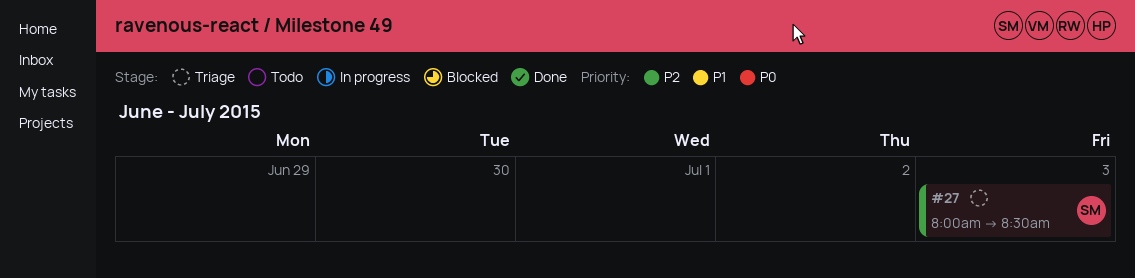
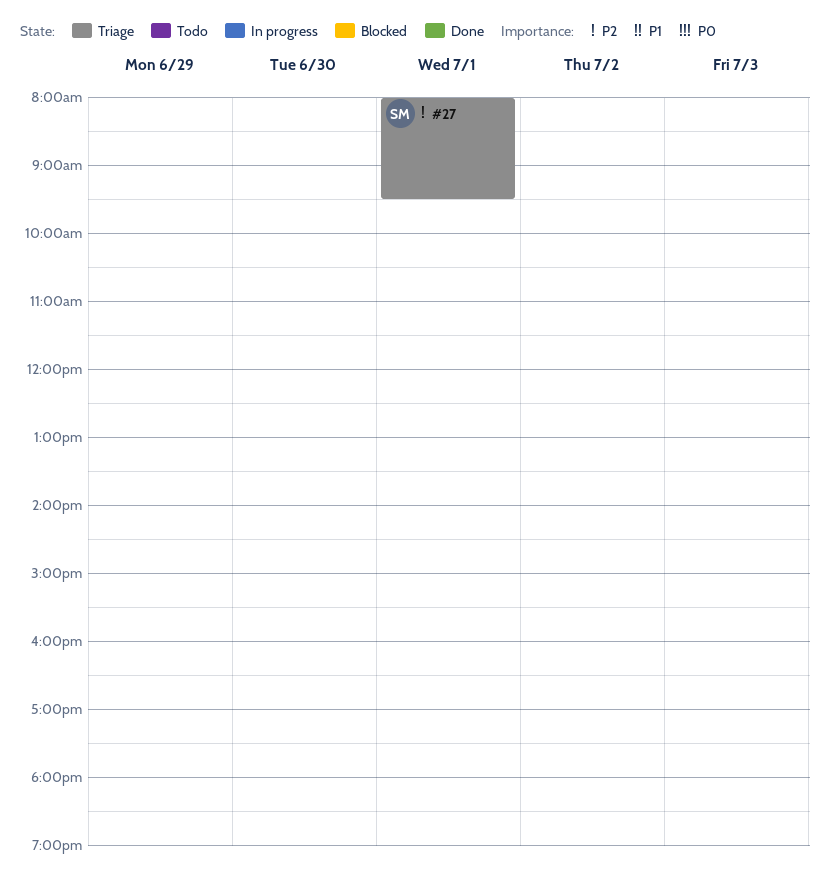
#27, day: Jul 3 -> Jul 1
#27, ends: 08:30 -> 09:30

